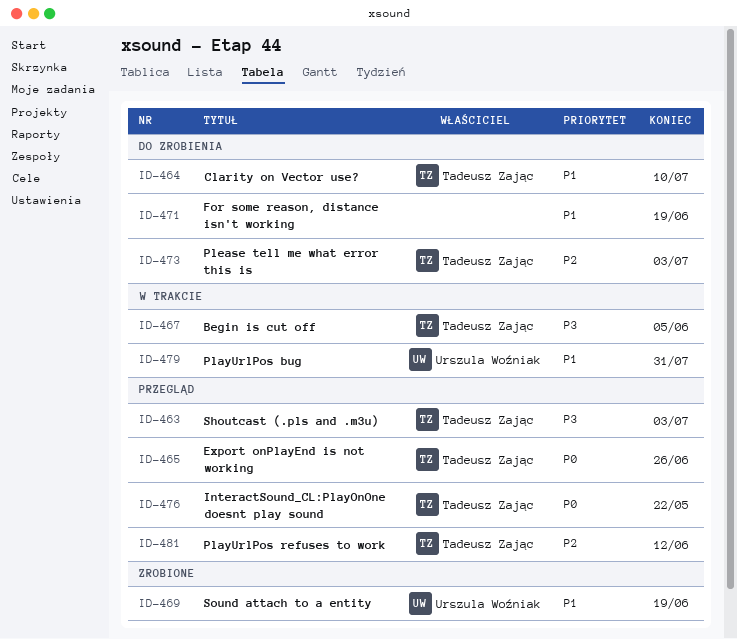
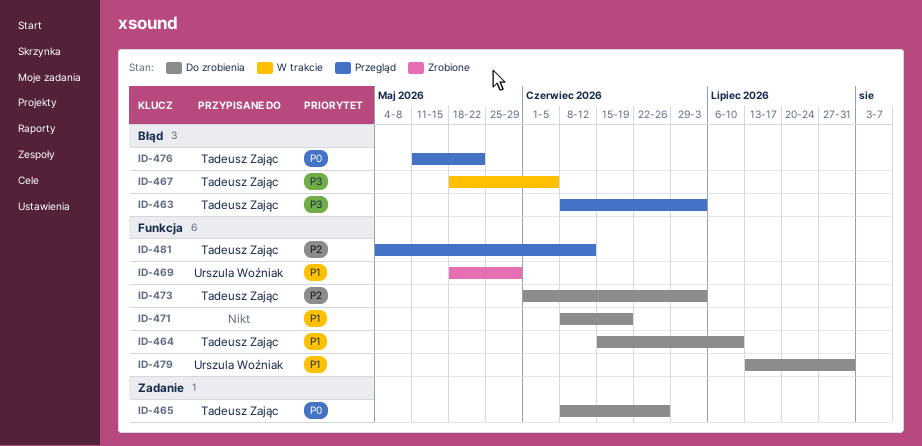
ID-465, status: Przegląd -> Do zrobienia
ID-469, due: Jun 19 -> May 29
ID-479, status: W trakcie -> Do zrobienia

